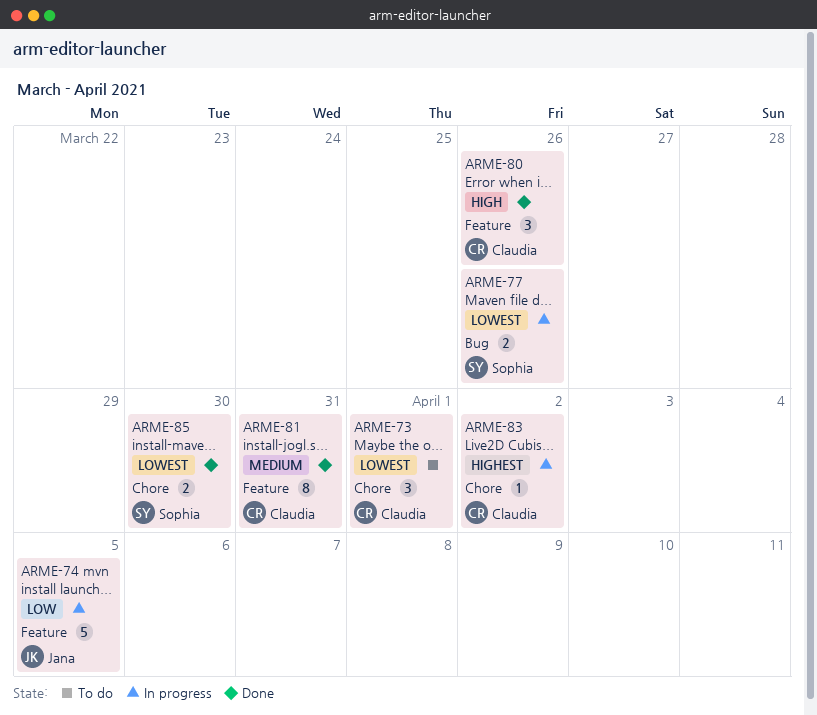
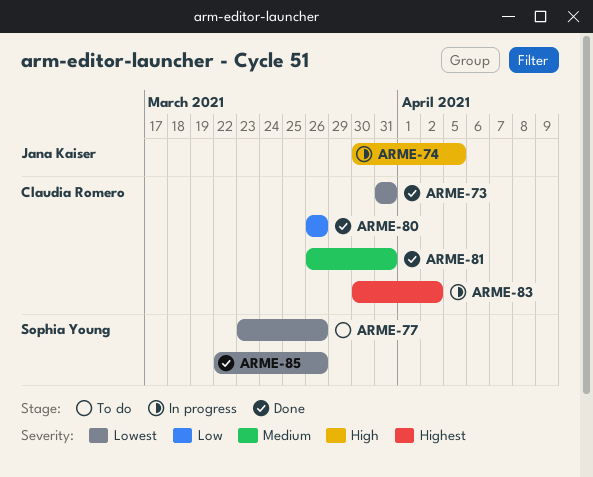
ARME-73, status: To do -> Done
ARME-73, due: Apr 1 -> Mar 31
ARME-74, priority: Low -> High
ARME-77, status: In progress -> To do
ARME-80, priority: High -> Low
ARME-85, due: Mar 30 -> Mar 26

